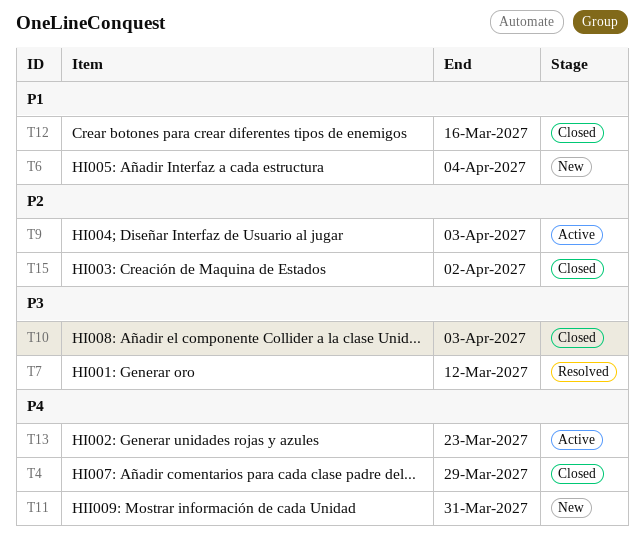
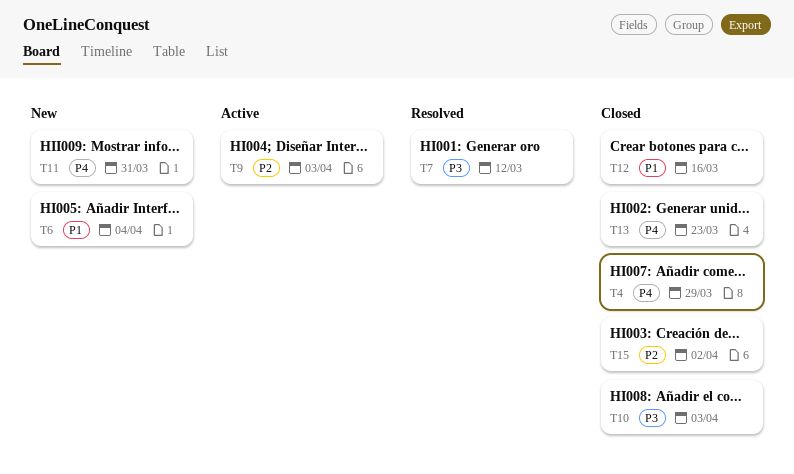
T13, status: Active -> Closed

